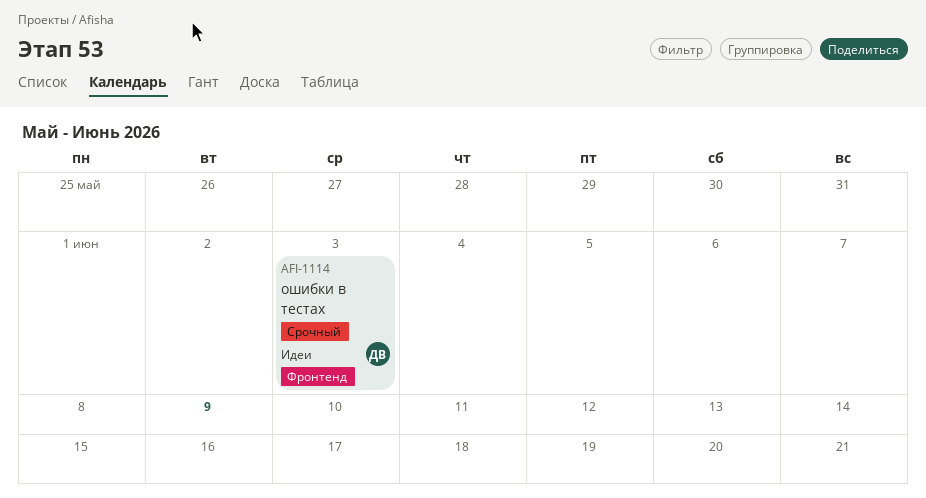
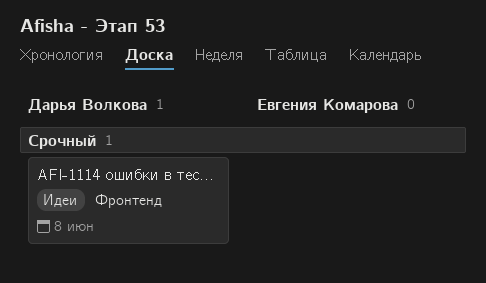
AFI-1114, due: Jun 3 -> Jun 8

